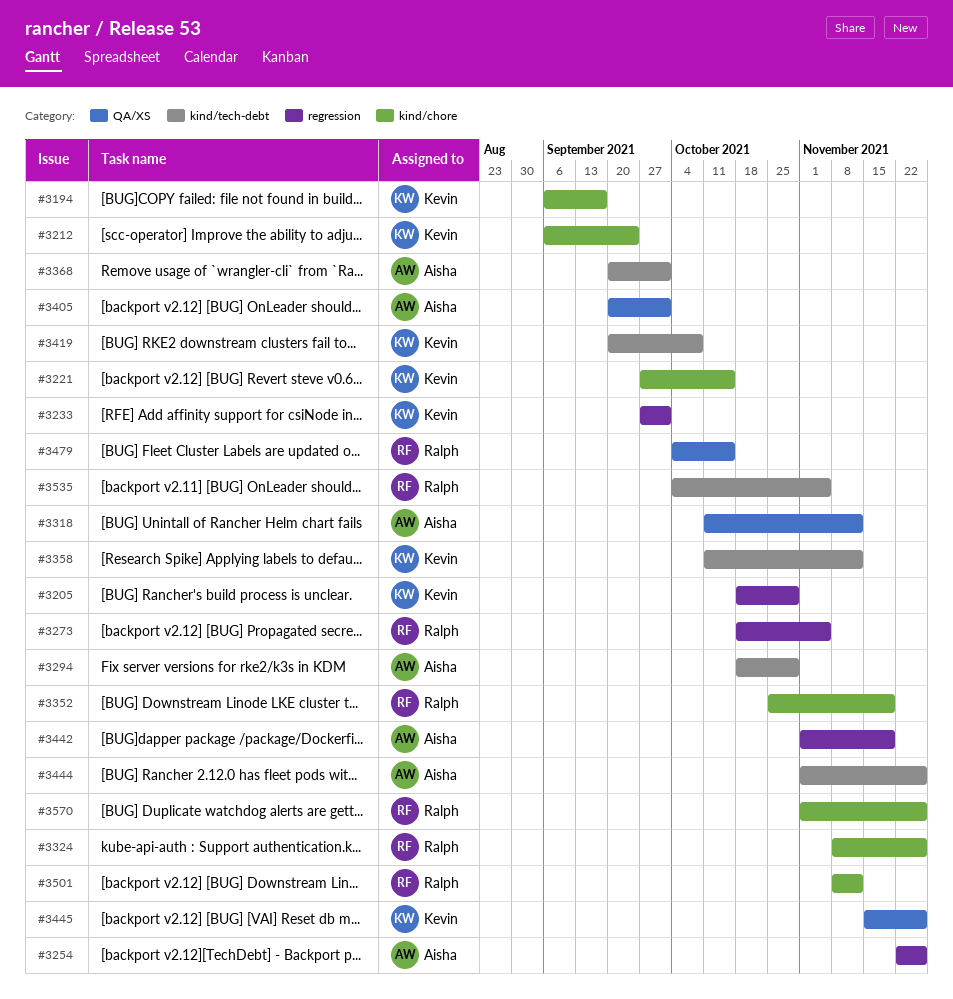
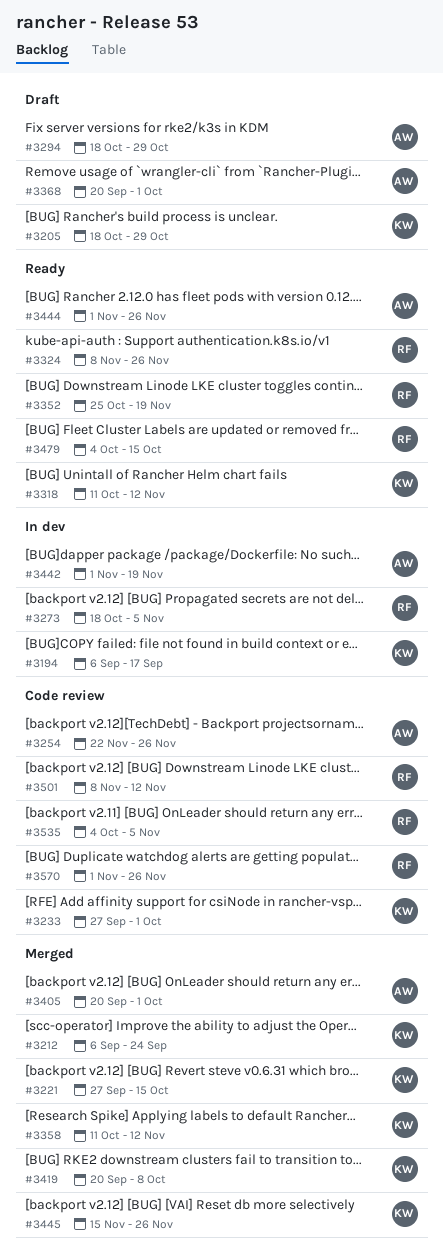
#3318, owner: Aisha -> Kevin

